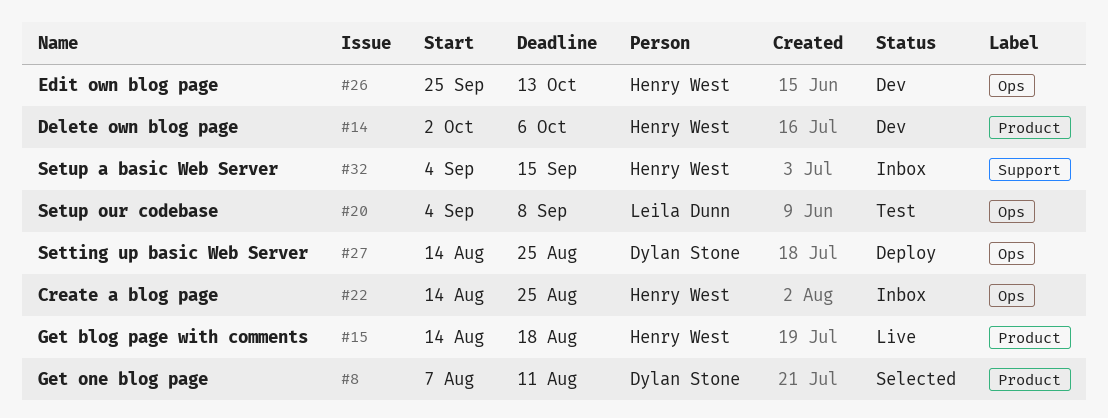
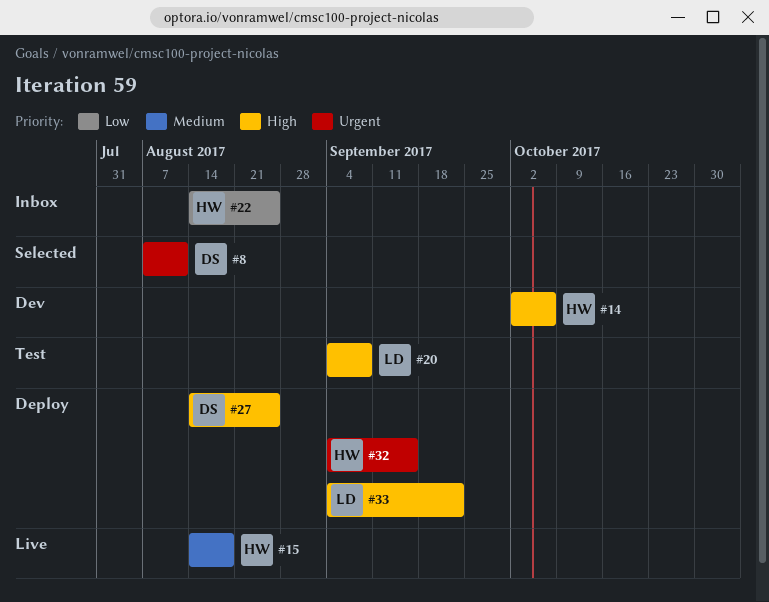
#26: present -> none
#32, status: Inbox -> Deploy
#33: none -> present

